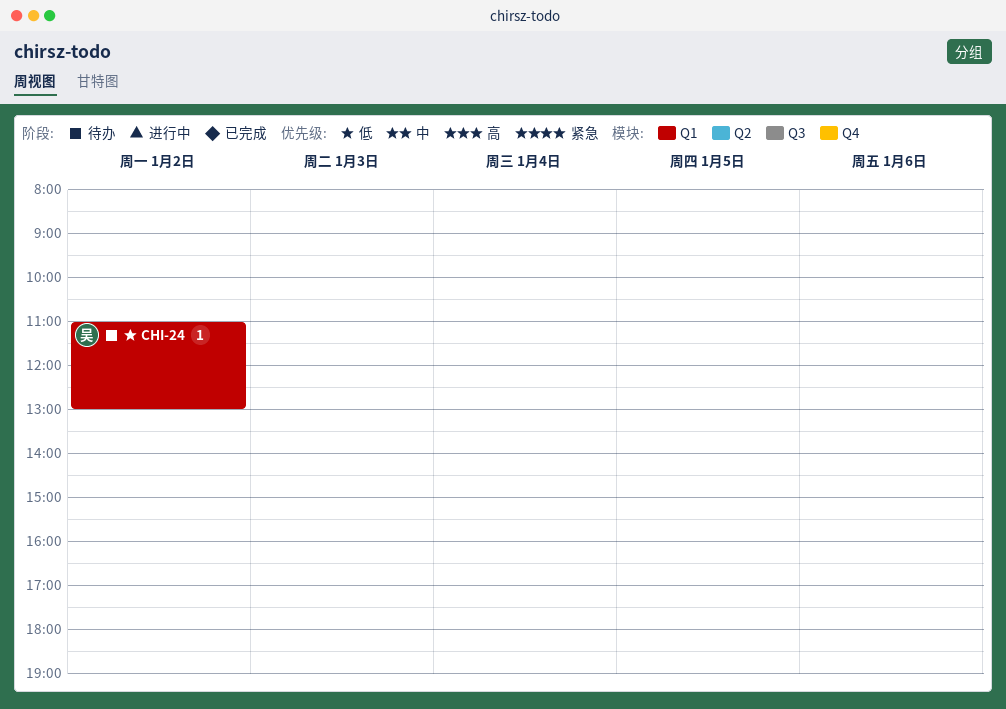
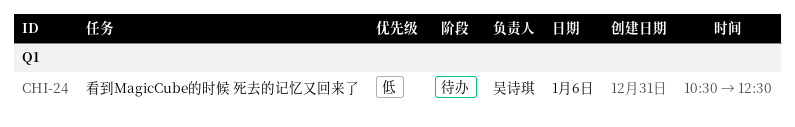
CHI-24, day: Jan 2 -> Jan 6
CHI-24, begins: 11:00 -> 10:30
CHI-24, ends: 13:00 -> 12:30

